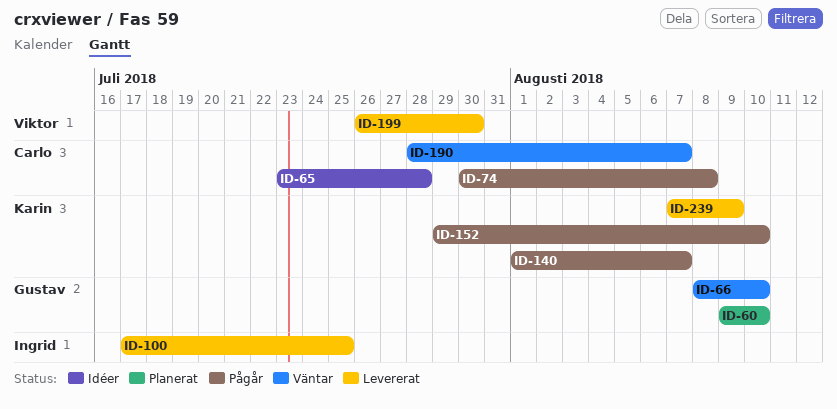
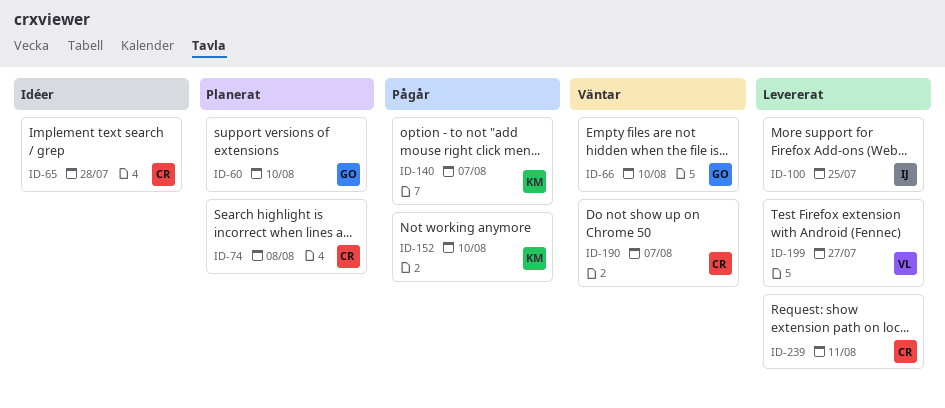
ID-74, status: Pågår -> Planerat
ID-199, due: Jul 30 -> Jul 27
ID-239, owner: Karin -> Carlo
ID-239, due: Aug 9 -> Aug 11

